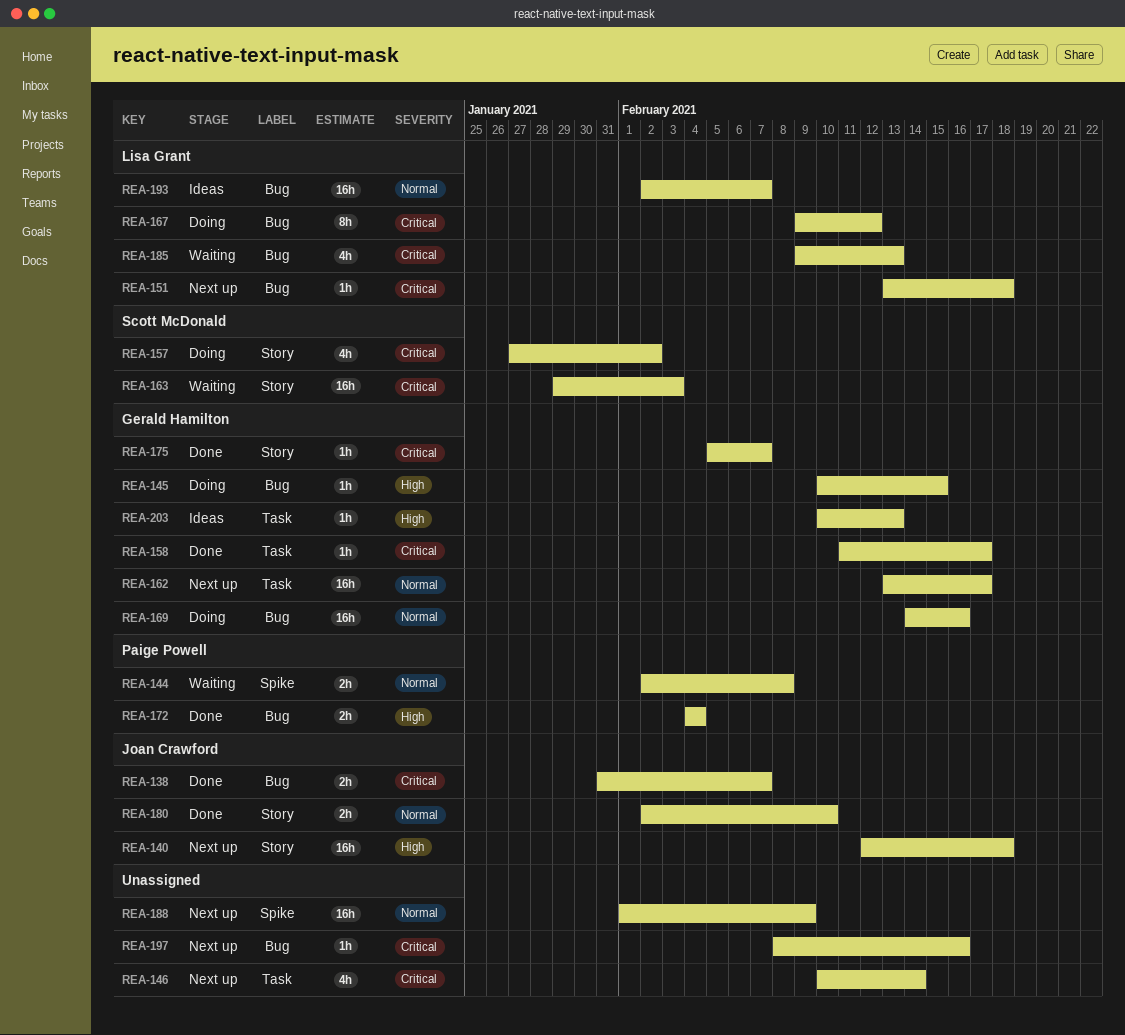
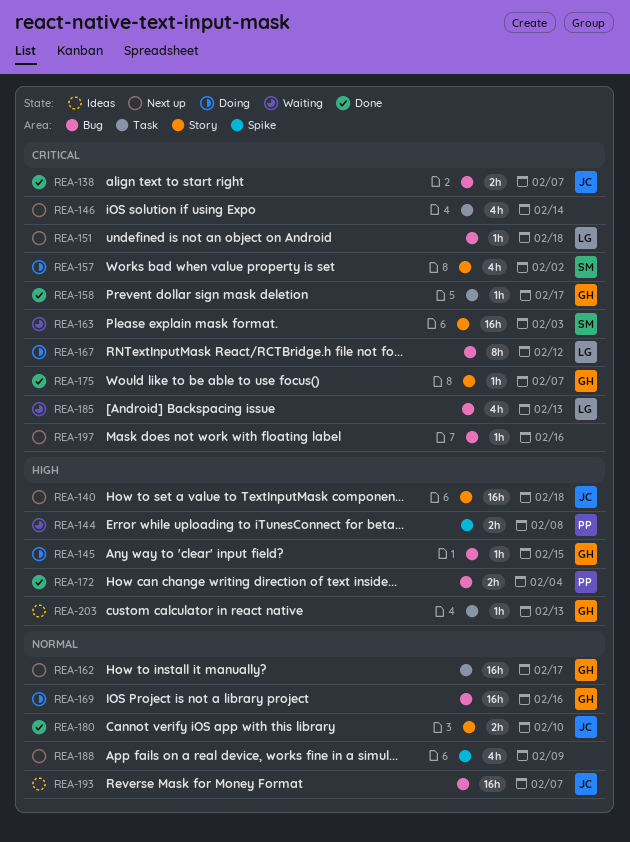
REA-144, priority: Normal -> High
REA-188, estimate: 16h -> 4h
REA-193, owner: Lisa Grant -> Joan Crawford

